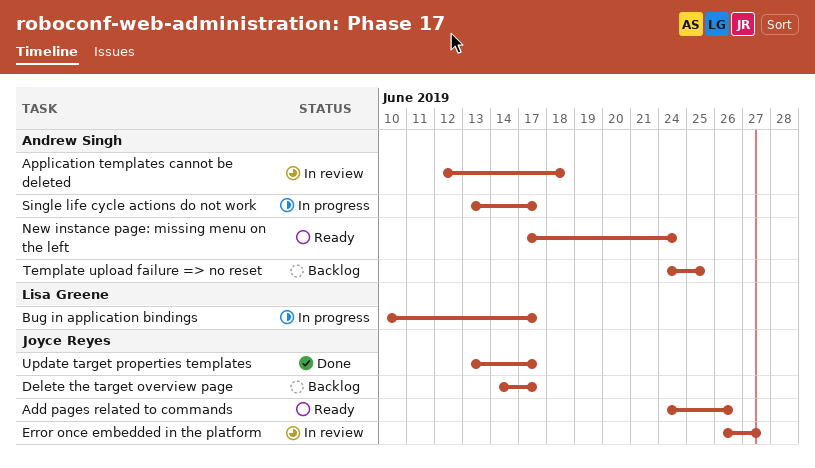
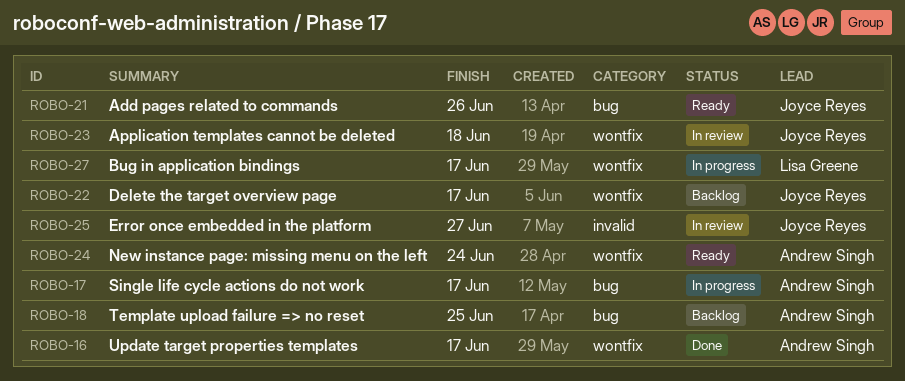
Application templates cannot be deleted, owner: Andrew Singh -> Joyce Reyes
Update target properties templates, owner: Joyce Reyes -> Andrew Singh

